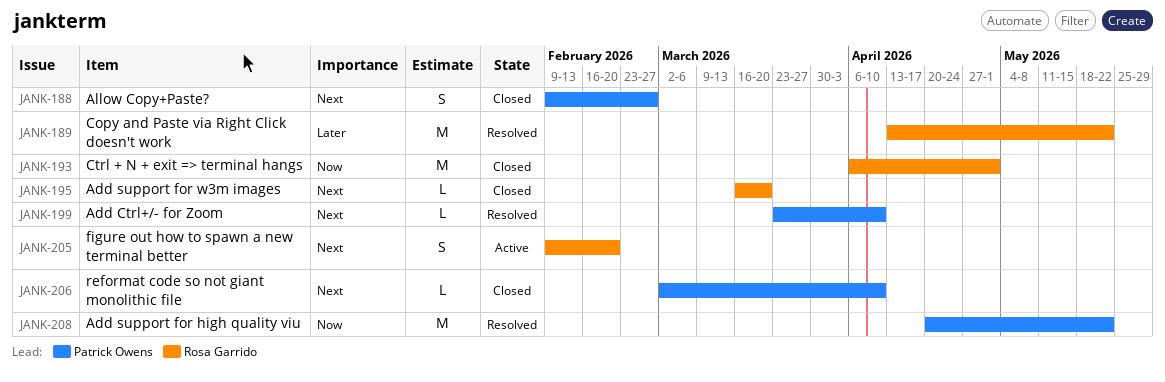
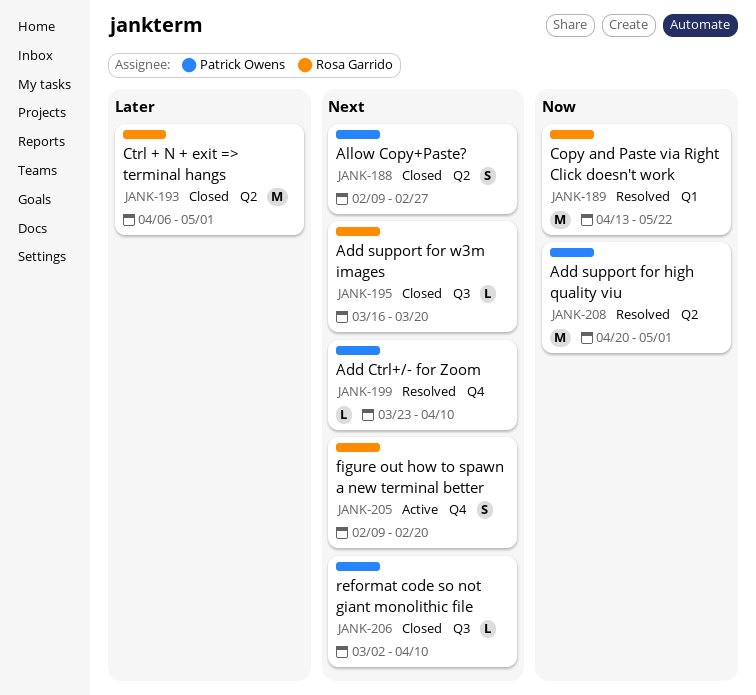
JANK-189, priority: Later -> Now
JANK-193, priority: Now -> Later
JANK-208, due: May 22 -> May 1

